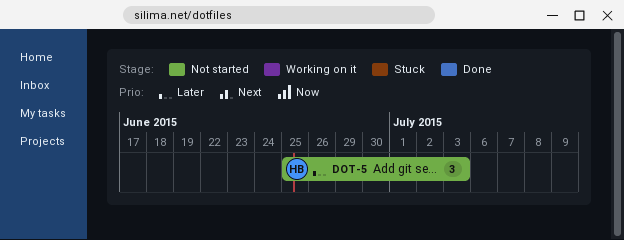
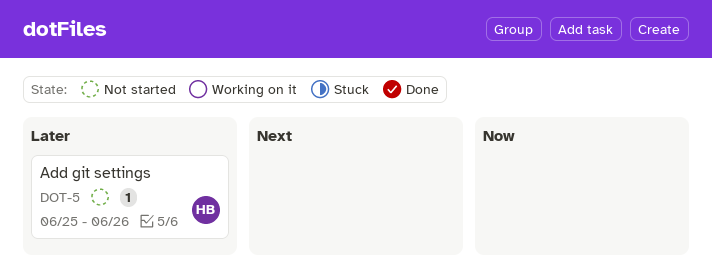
DOT-5, estimate: 3 -> 1
DOT-5, due: Jul 3 -> Jun 26

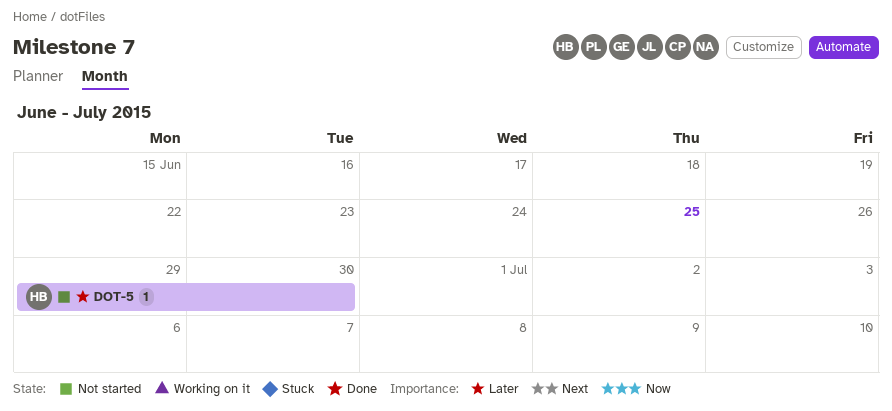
DOT-5, start: Jun 25 -> Jun 29
DOT-5, due: Jun 26 -> Jun 30

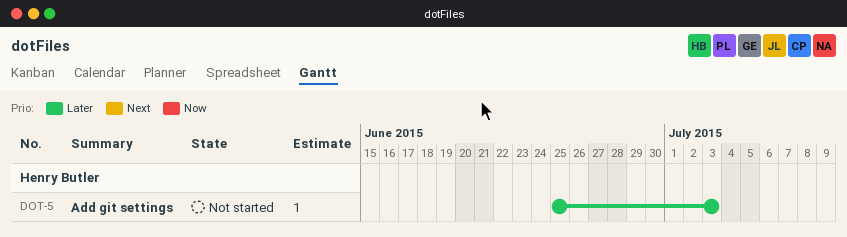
DOT-5, start: Jun 29 -> Jun 25
DOT-5, due: Jun 30 -> Jul 3

